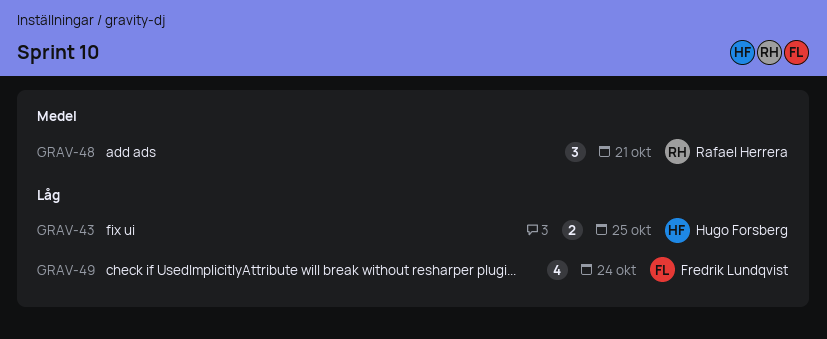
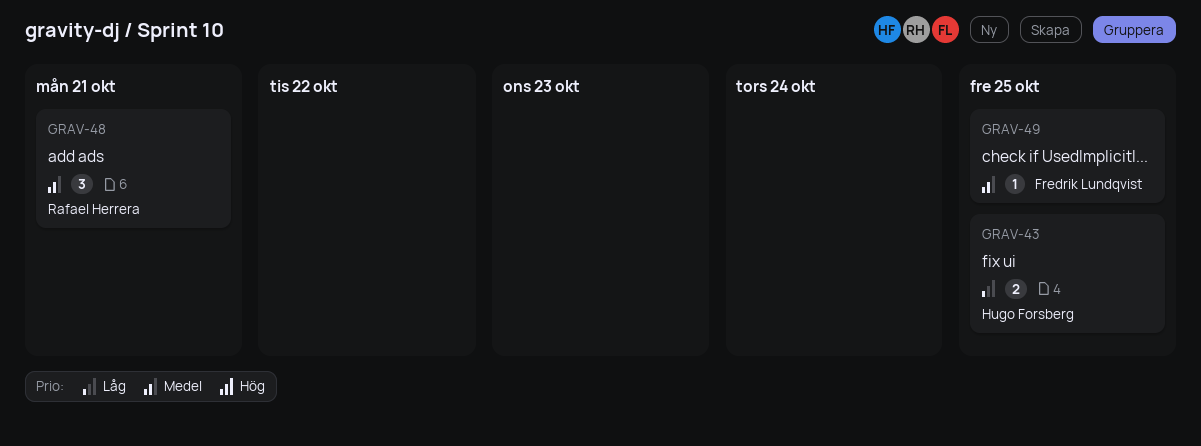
GRAV-49, priority: Låg -> Medel
GRAV-49, estimate: 4 -> 1
GRAV-49, due: Oct 24 -> Oct 25

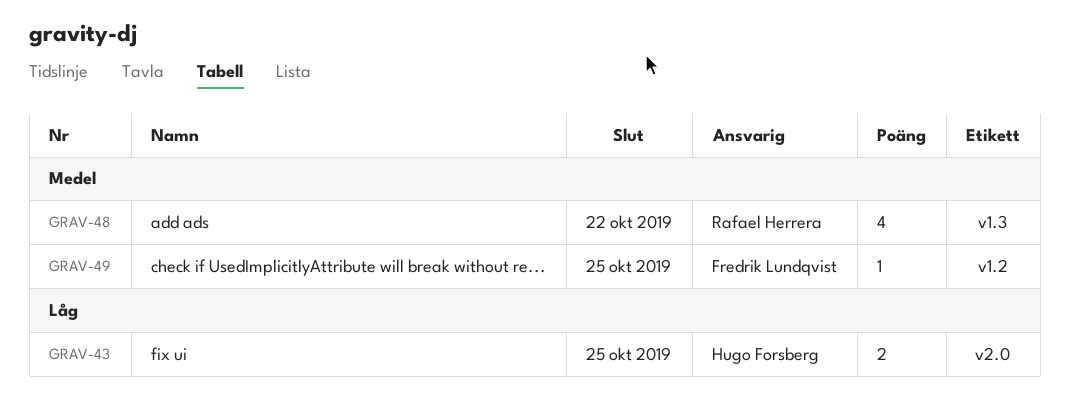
GRAV-48, estimate: 3 -> 4
GRAV-48, due: Oct 21 -> Oct 22

